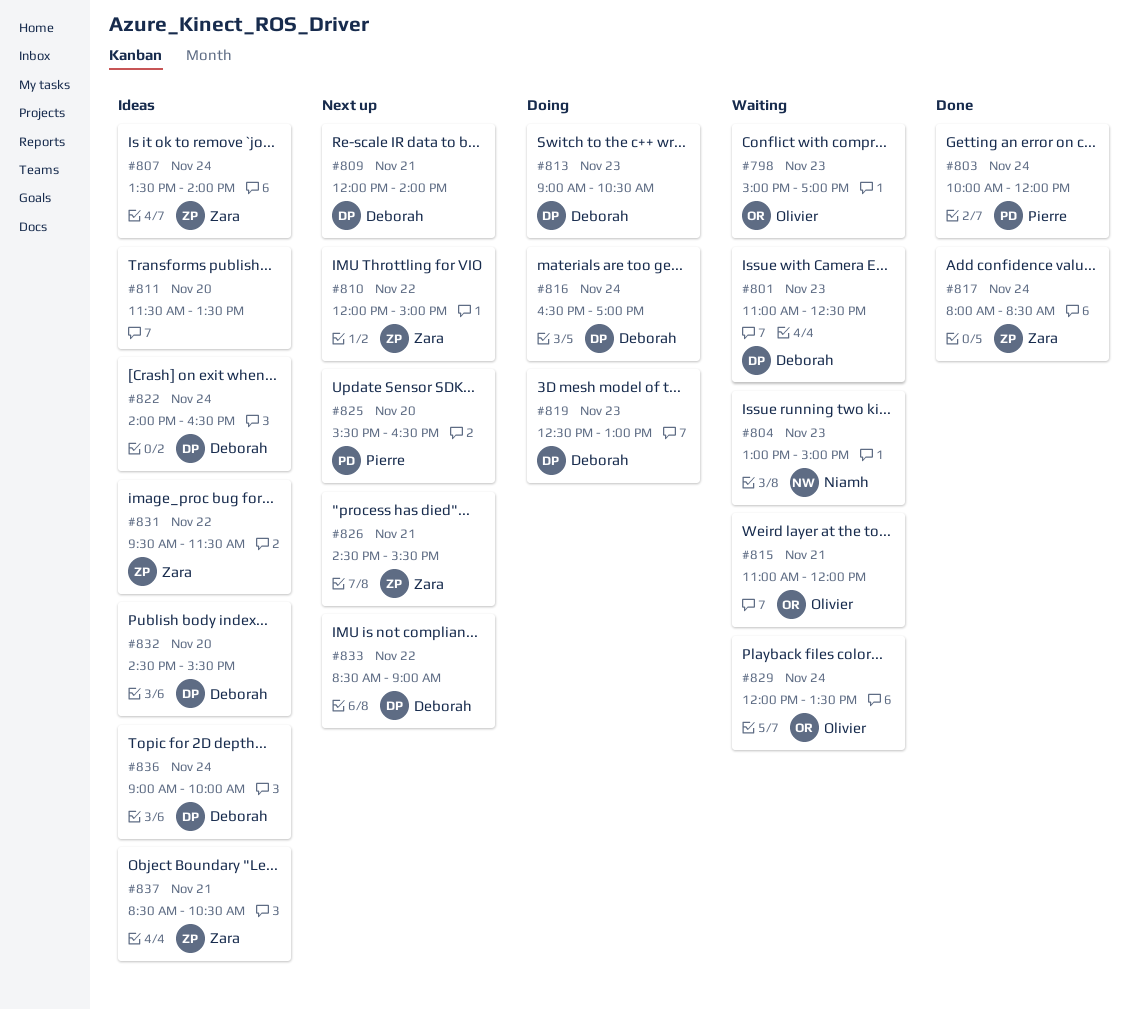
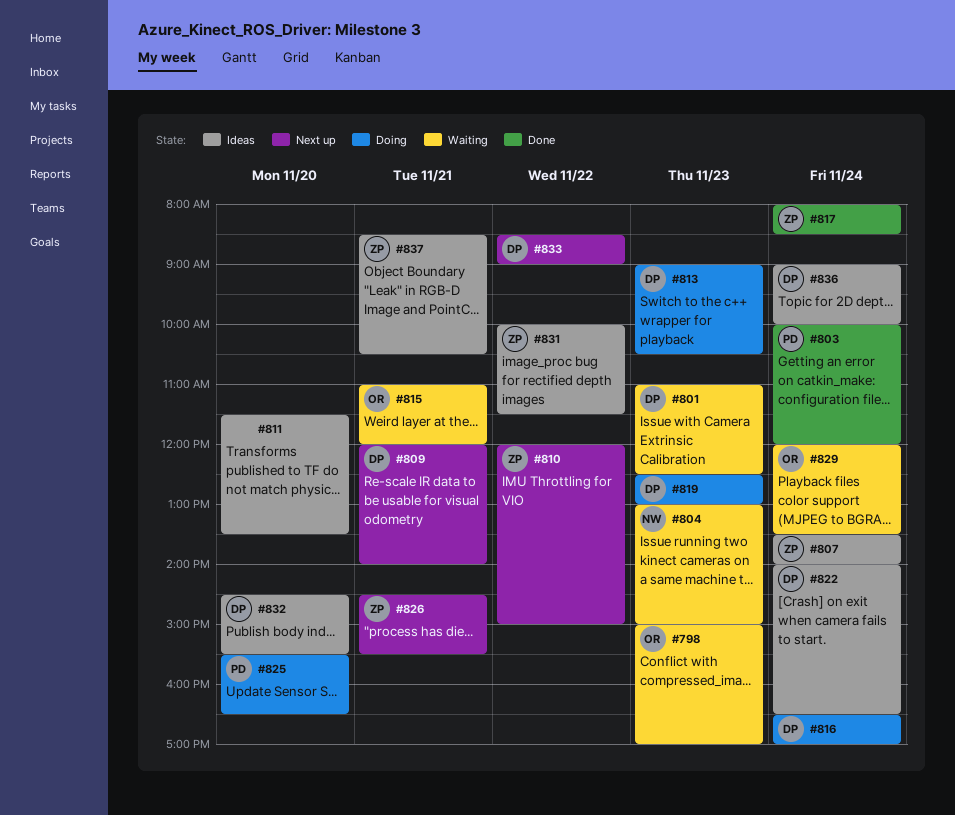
#825, status: Next up -> Doing
#831, begins: 09:30 -> 10:00

